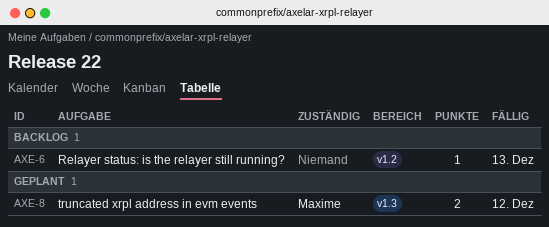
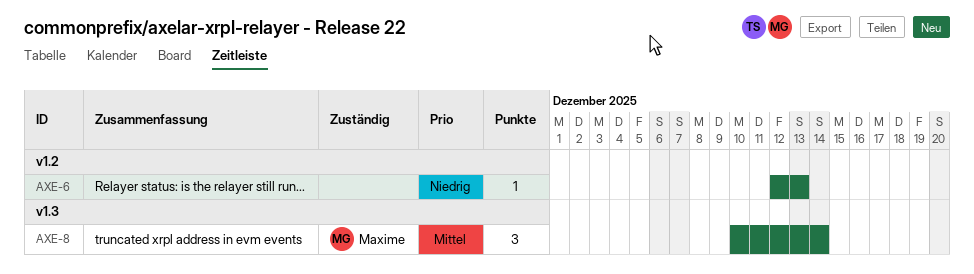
AXE-8, estimate: 2 -> 3
AXE-8, due: Dec 12 -> Dec 14

